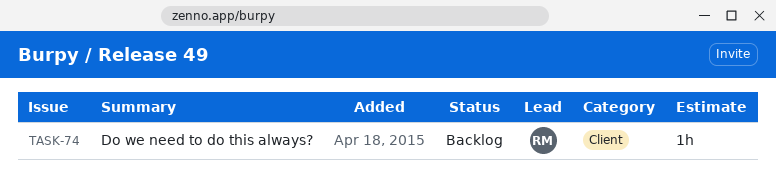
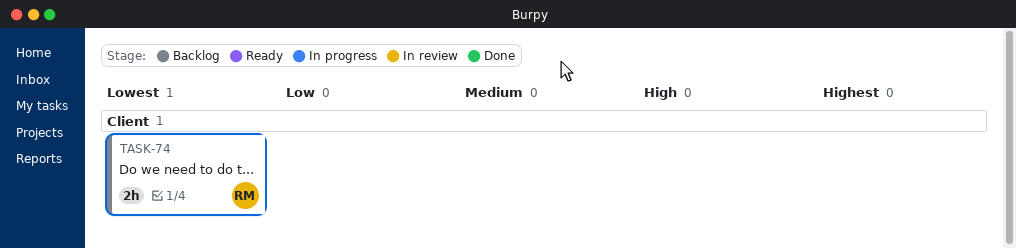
TASK-74, estimate: 1h -> 2h

